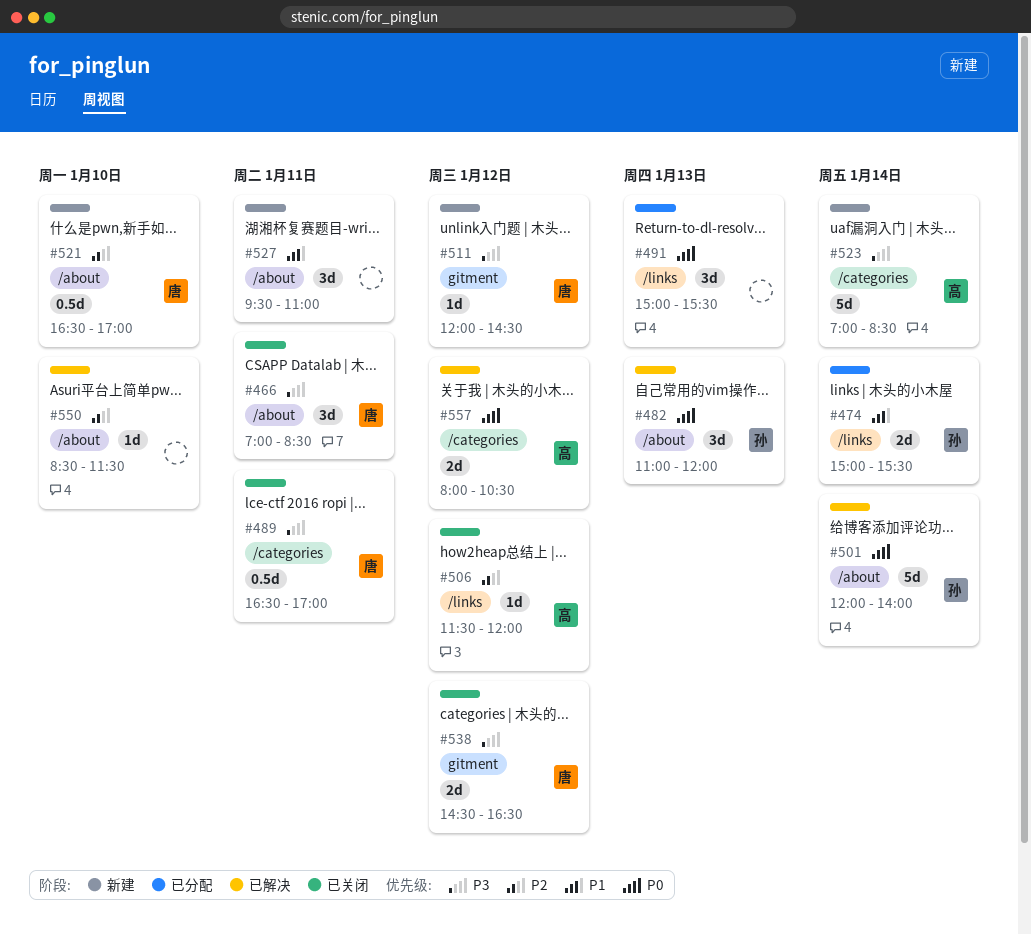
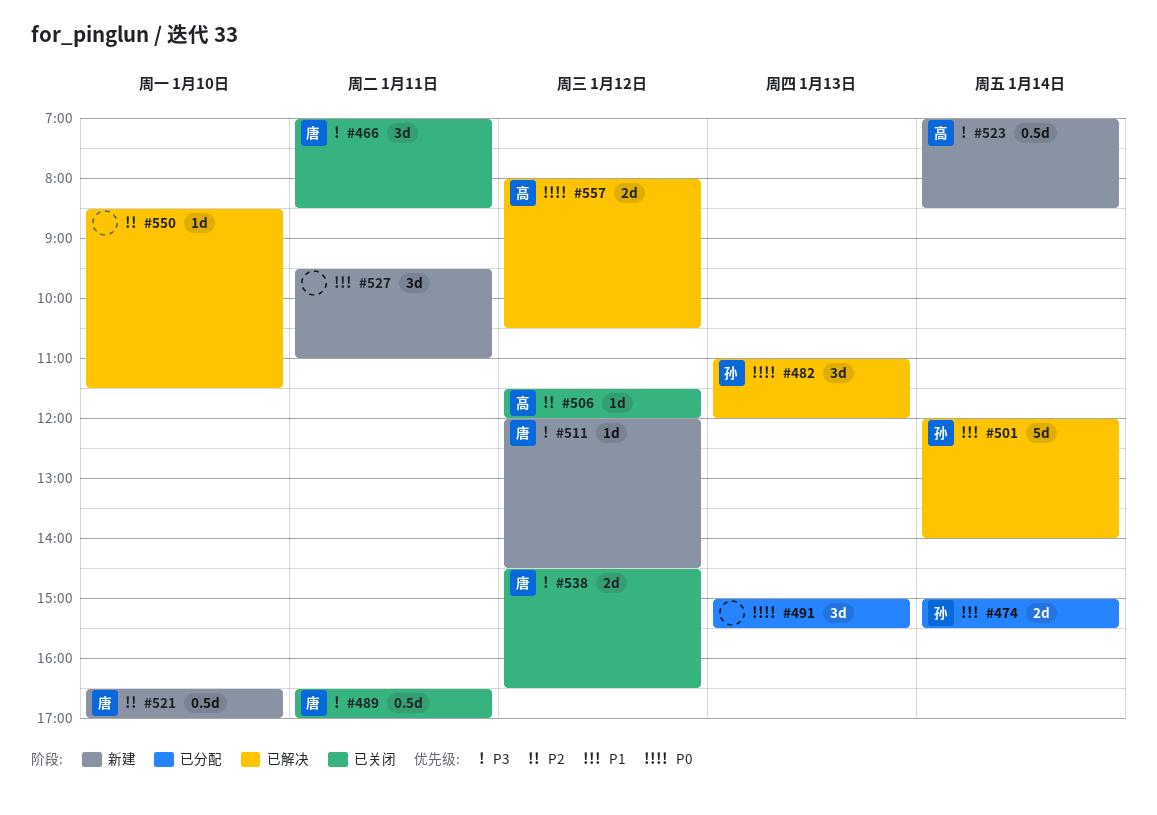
#501, priority: P0 -> P1
#523, estimate: 5d -> 0.5d

